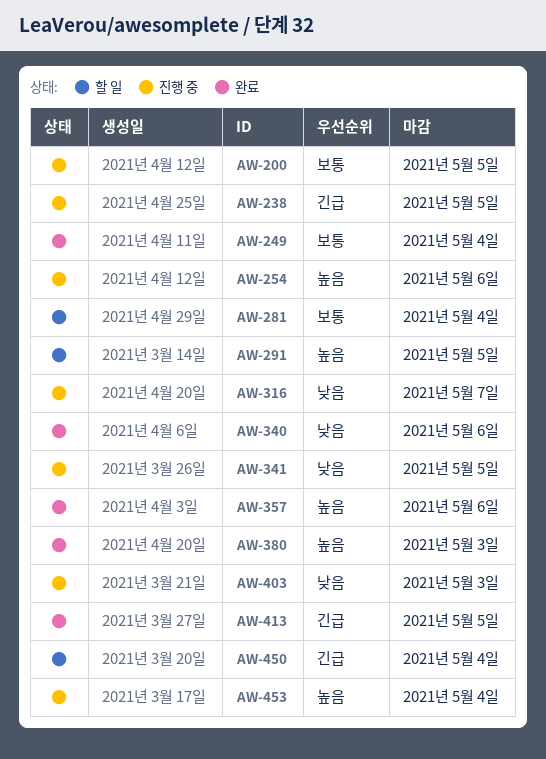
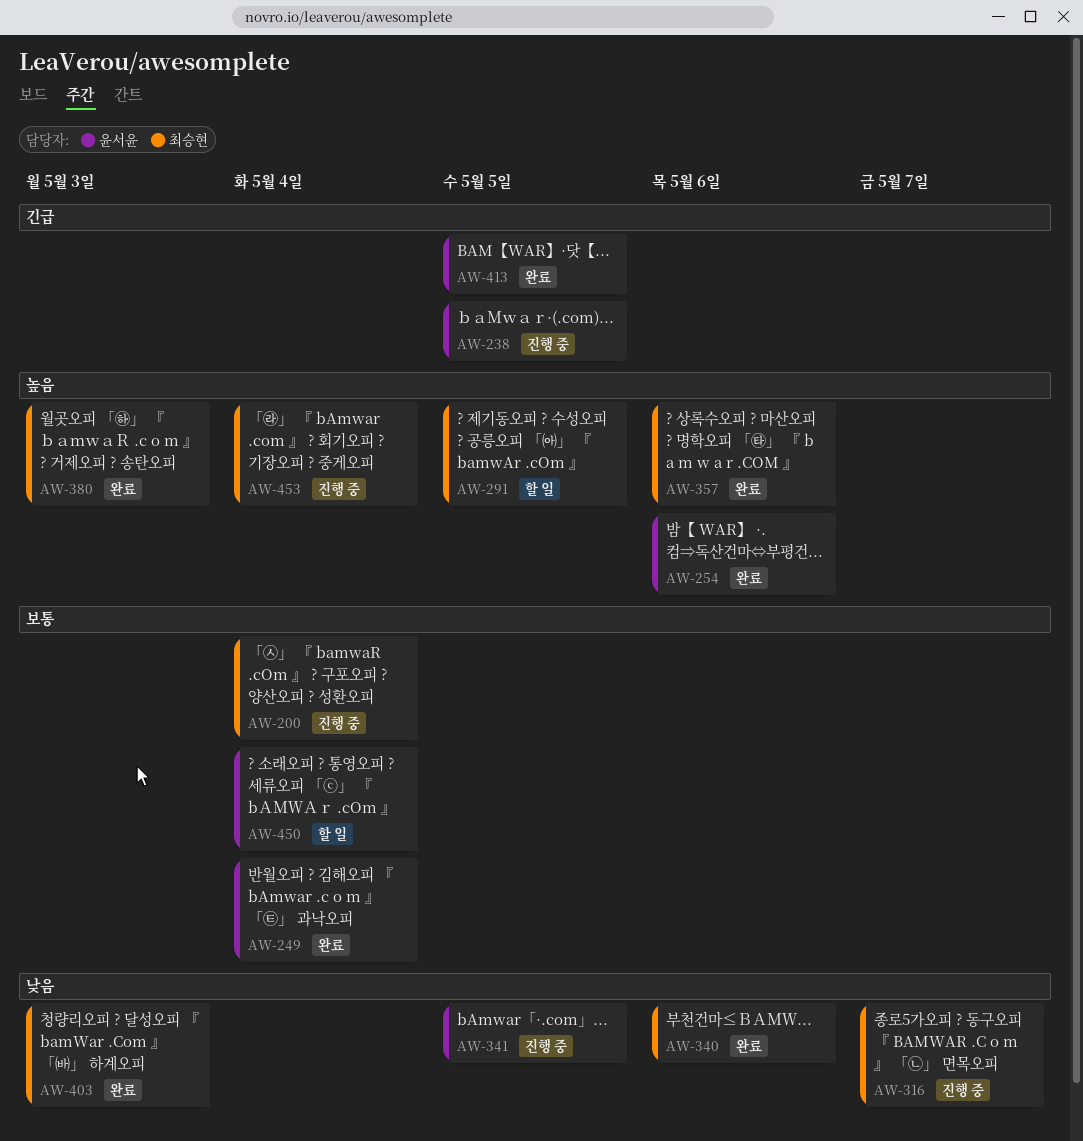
AW-200, due: May 5 -> May 4
AW-254, status: 진행 중 -> 완료
AW-281: present -> none
AW-403, status: 진행 중 -> 완료
AW-450, priority: 긴급 -> 보통

